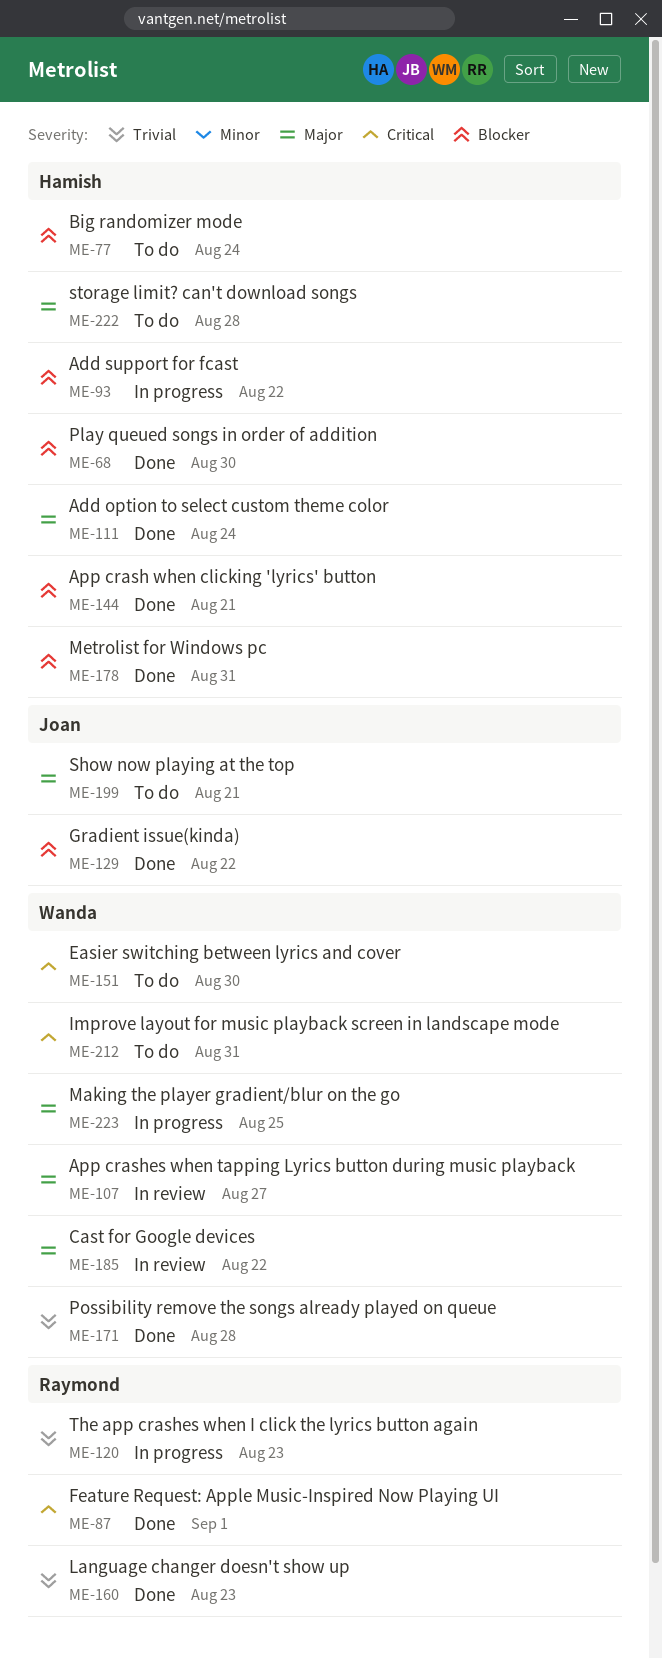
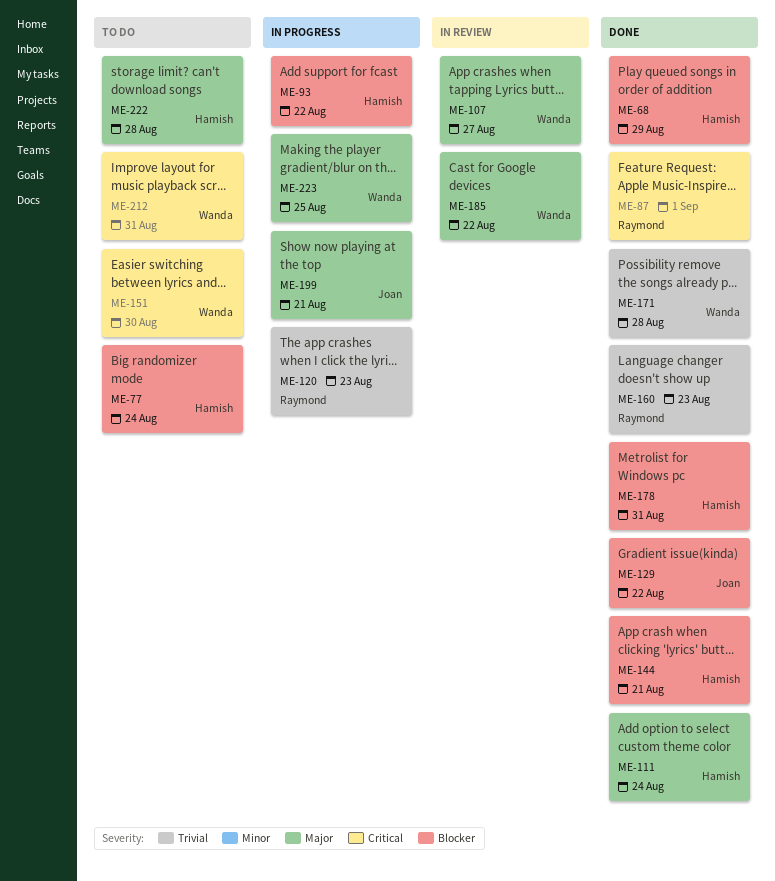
ME-68, due: Aug 30 -> Aug 29
ME-199, status: To do -> In progress

